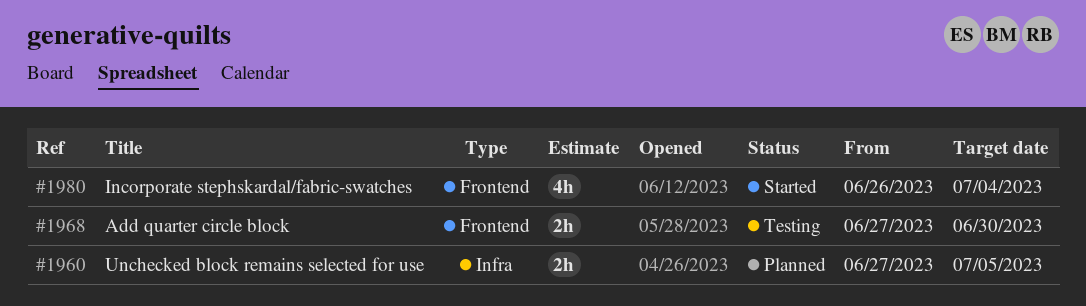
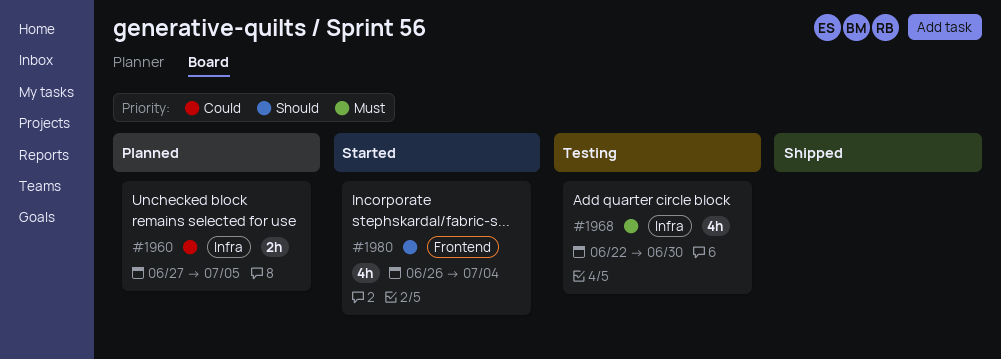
#1968, label: Frontend -> Infra
#1968, estimate: 2h -> 4h
#1968, start: Jun 27 -> Jun 22

